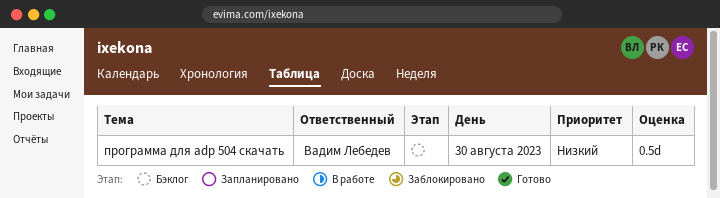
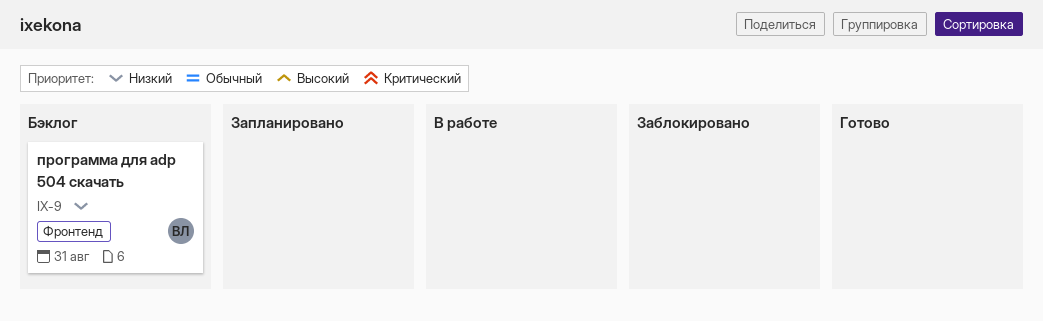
программа для adp 504 скачать, day: Aug 30 -> Aug 31

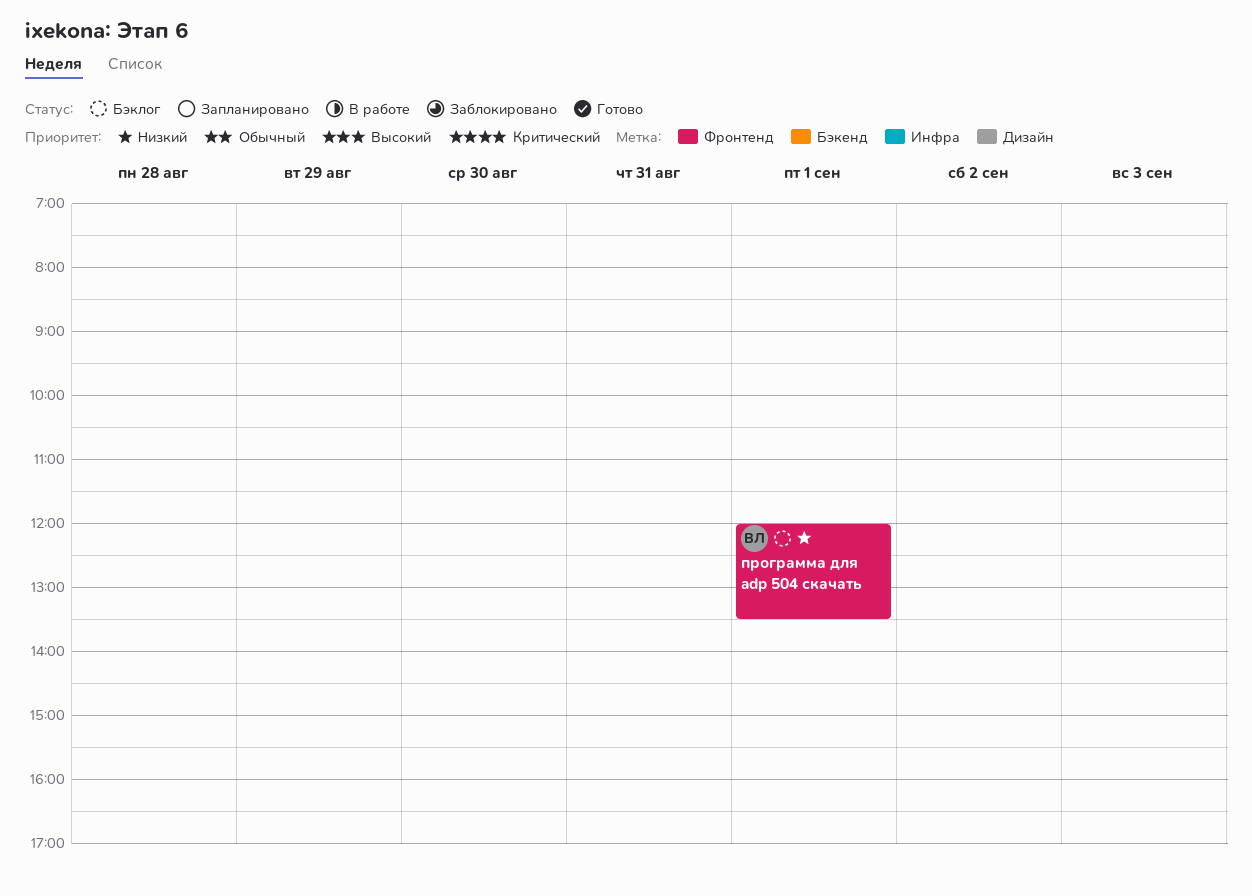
программа для adp 504 скачать, day: Aug 31 -> Sep 1

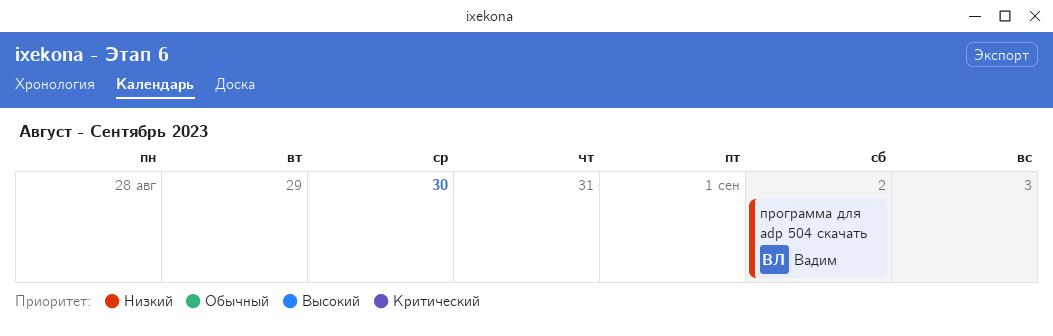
программа для adp 504 скачать, day: Sep 1 -> Sep 2

